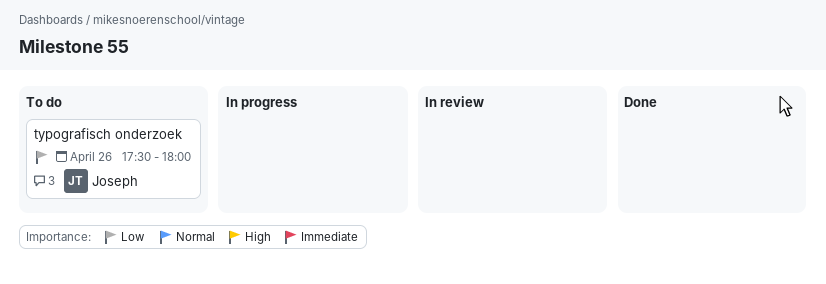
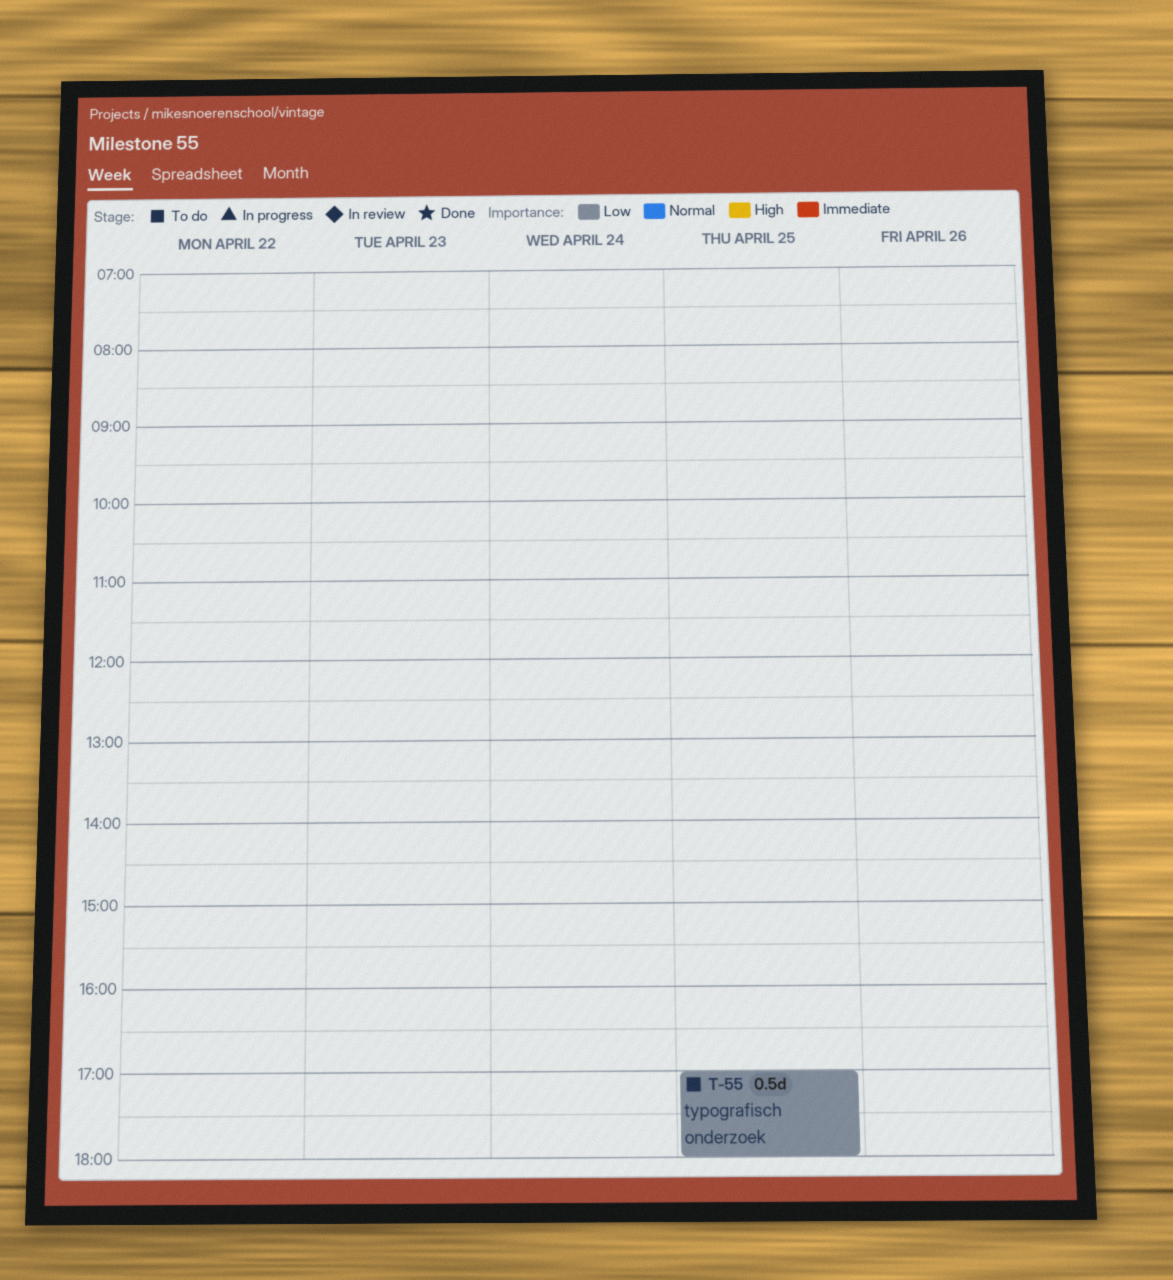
typografisch onderzoek, day: Apr 26 -> Apr 25
typografisch onderzoek, begins: 17:30 -> 17:00

